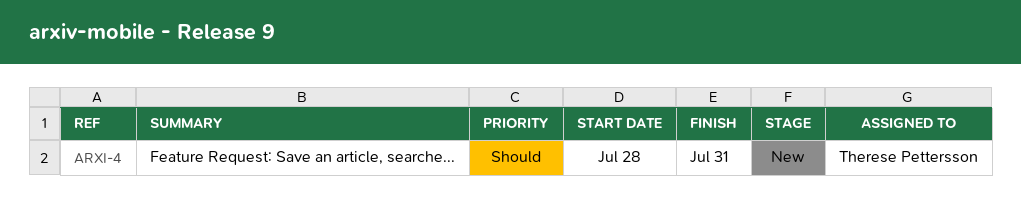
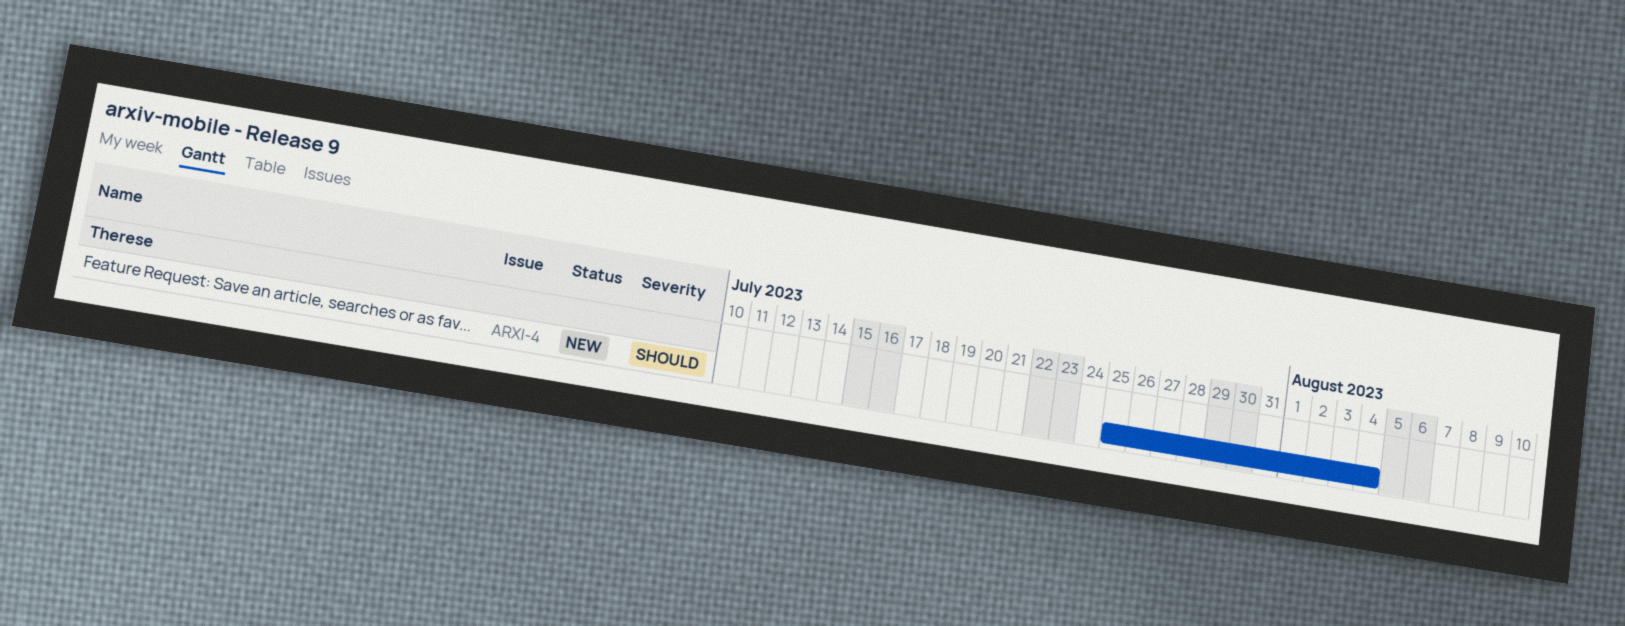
ARXI-4, start: Jul 28 -> Jul 25
ARXI-4, due: Jul 31 -> Aug 4

